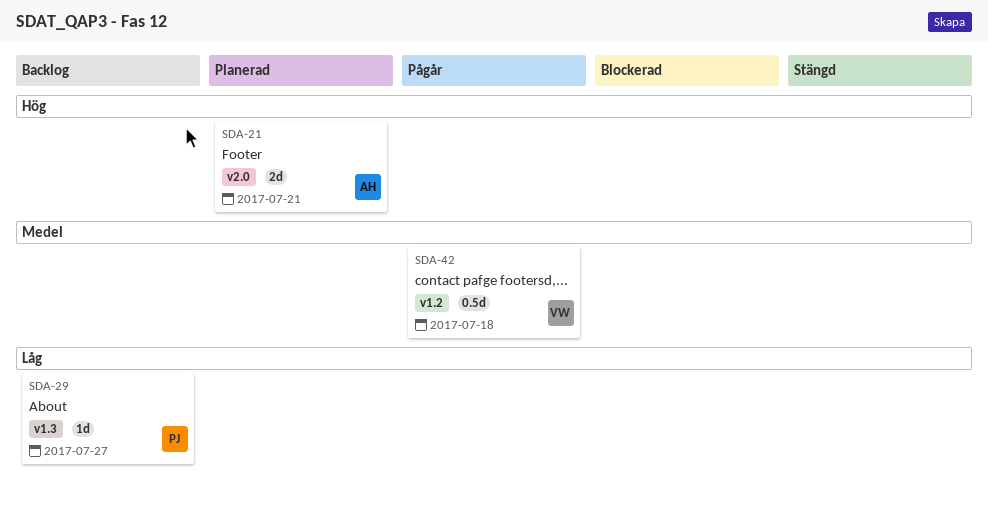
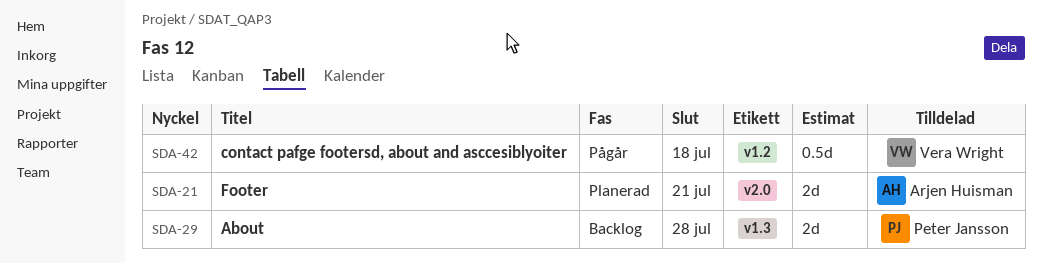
SDA-29, estimate: 1d -> 2d
SDA-29, due: Jul 27 -> Jul 28

